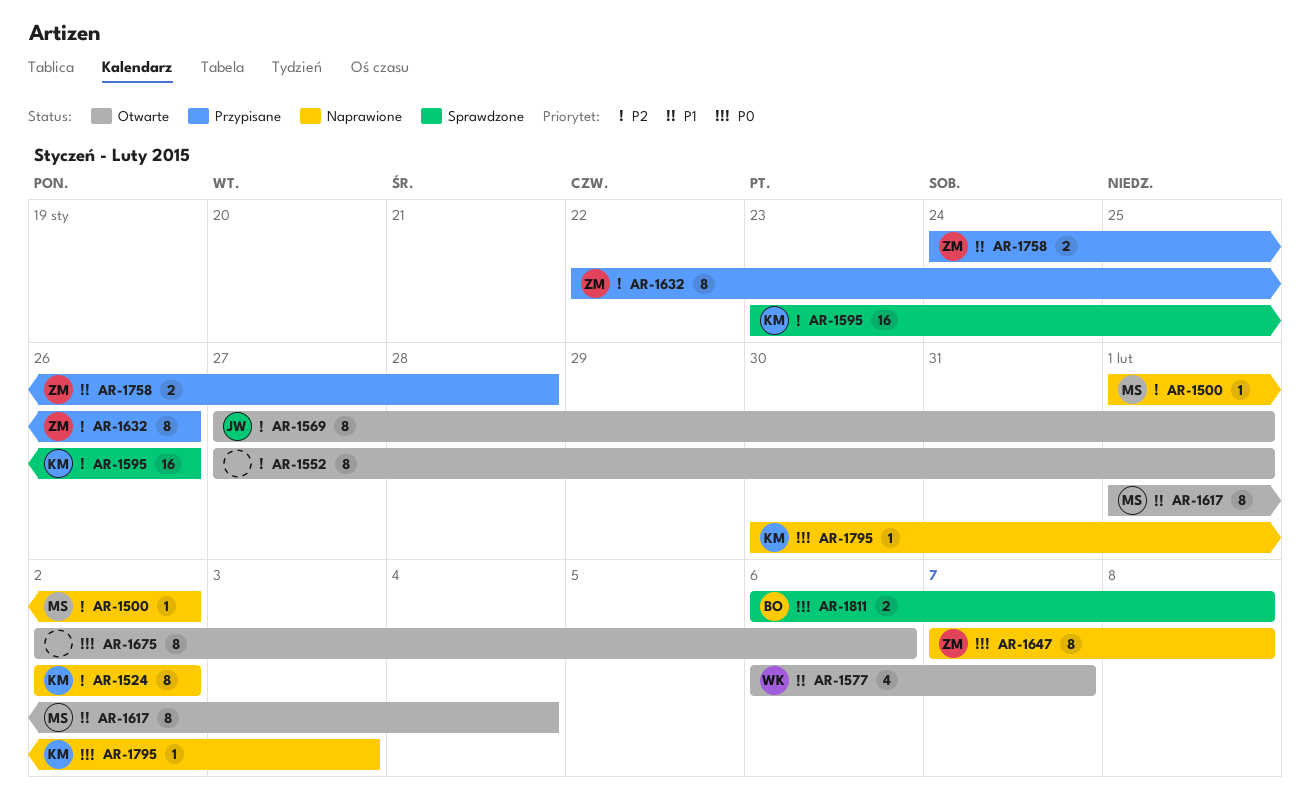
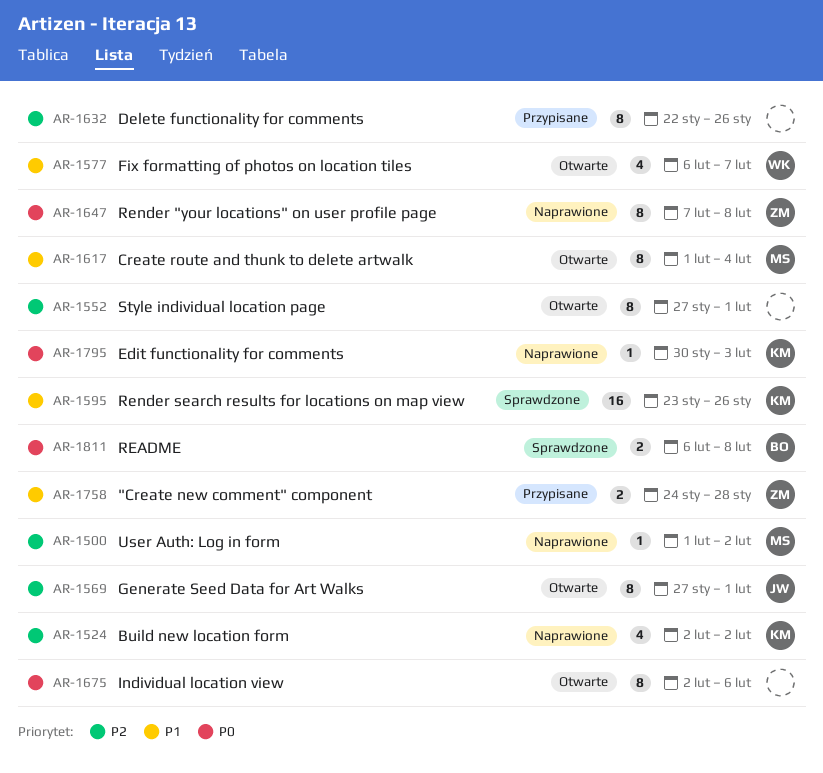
AR-1524, estimate: 8 -> 4
AR-1595, priority: P2 -> P1
AR-1632, owner: ZM -> none

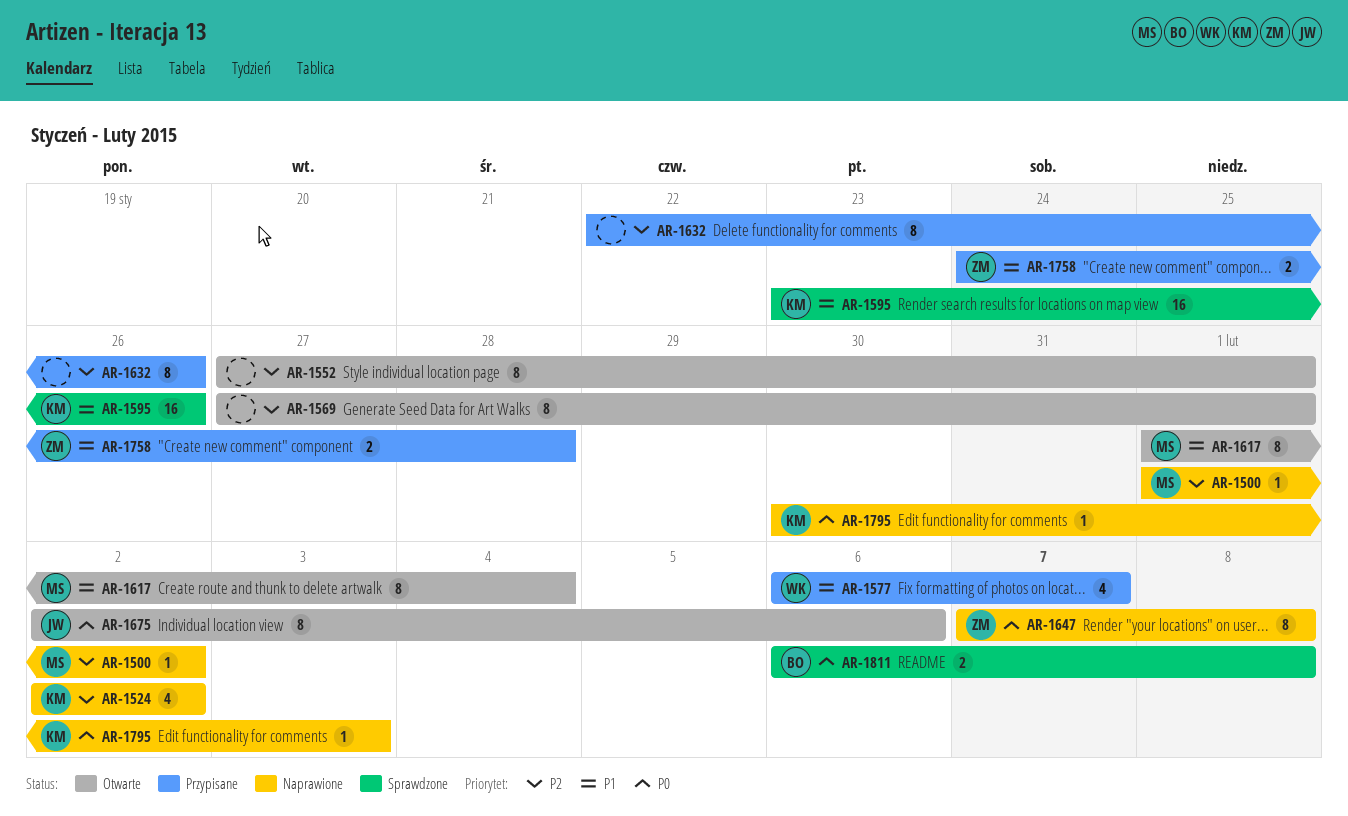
AR-1569, owner: JW -> none
AR-1577, status: Otwarte -> Przypisane
AR-1675, owner: none -> JW

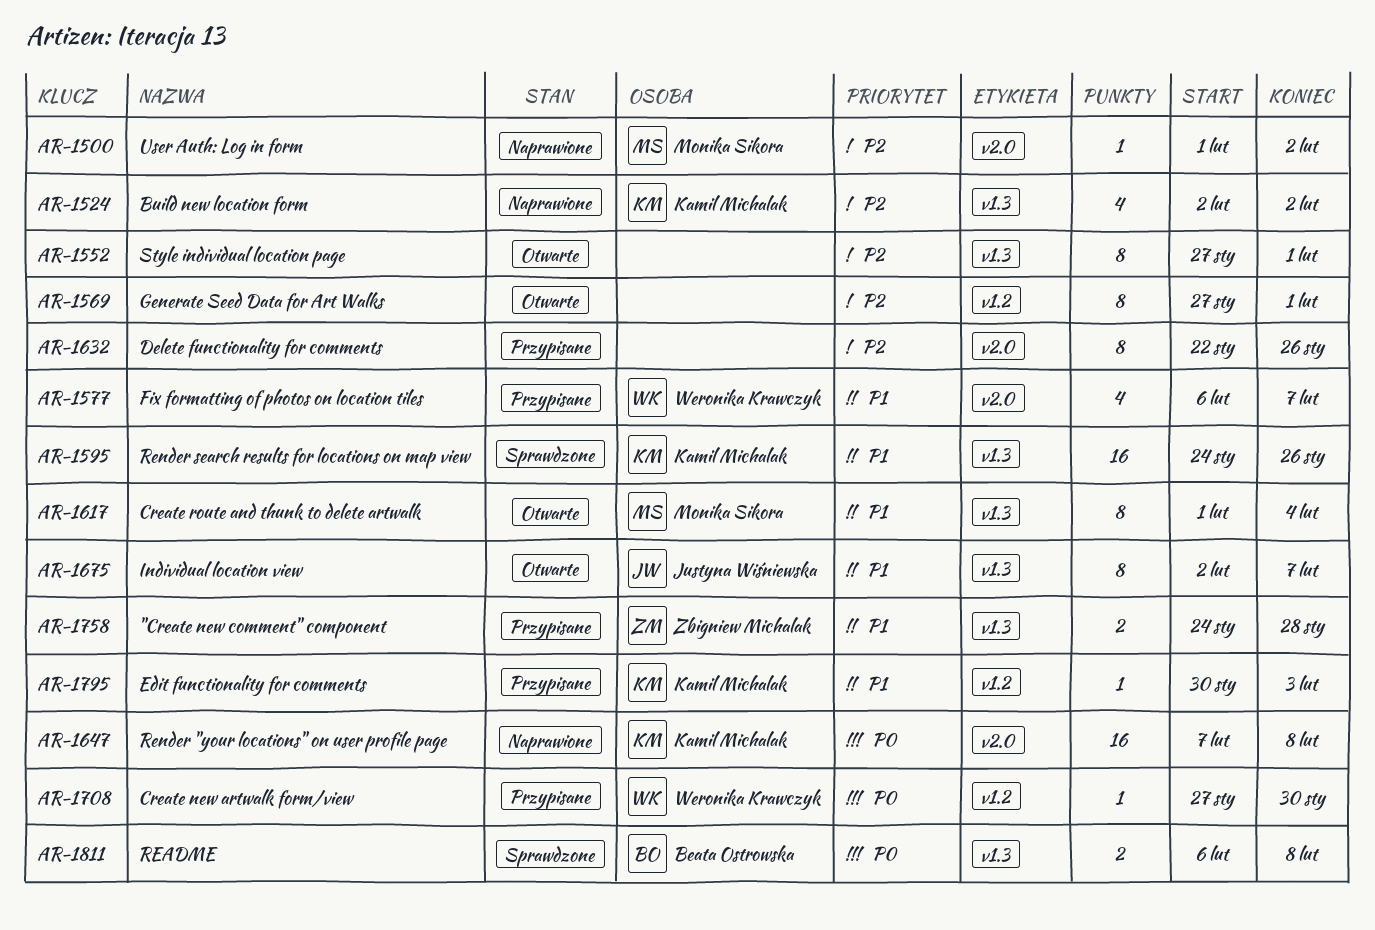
AR-1595, start: Jan 23 -> Jan 24
AR-1647, owner: Zbigniew Michalak -> Kamil Michalak
AR-1647, estimate: 8 -> 16
AR-1675, priority: P0 -> P1
AR-1675, due: Feb 6 -> Feb 7
AR-1708: none -> present
AR-1795, status: Naprawione -> Przypisane
AR-1795, priority: P0 -> P1

